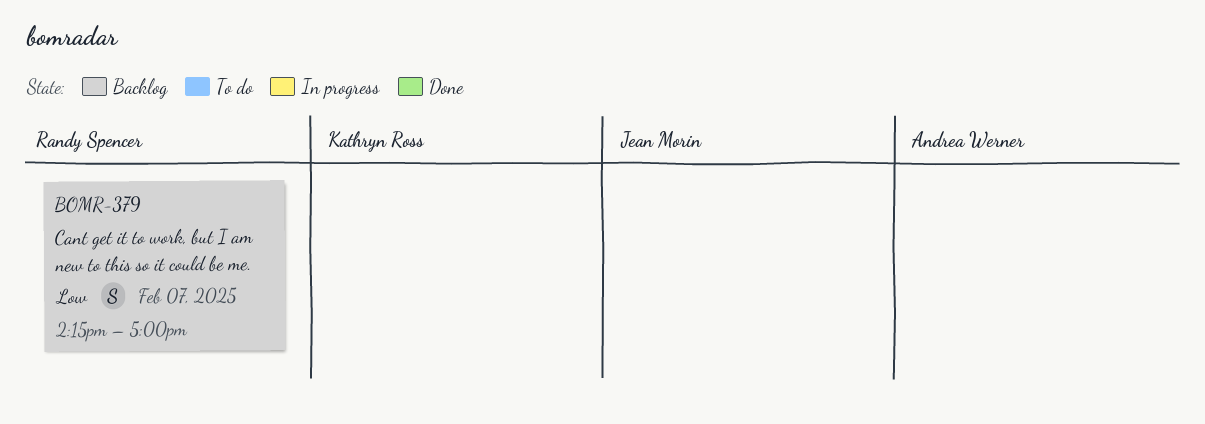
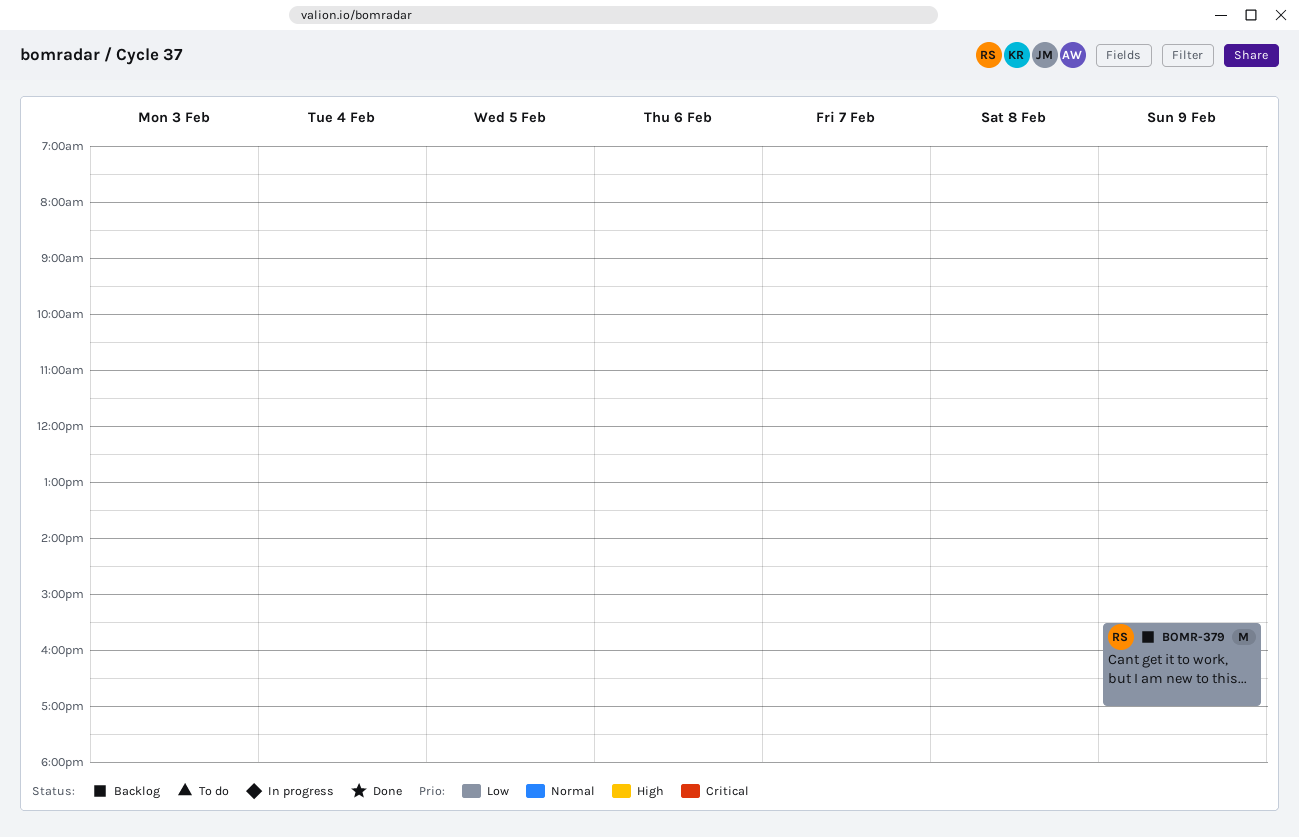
BOMR-379, estimate: S -> M
BOMR-379, day: Feb 7 -> Feb 9
BOMR-379, begins: 14:15 -> 15:30

